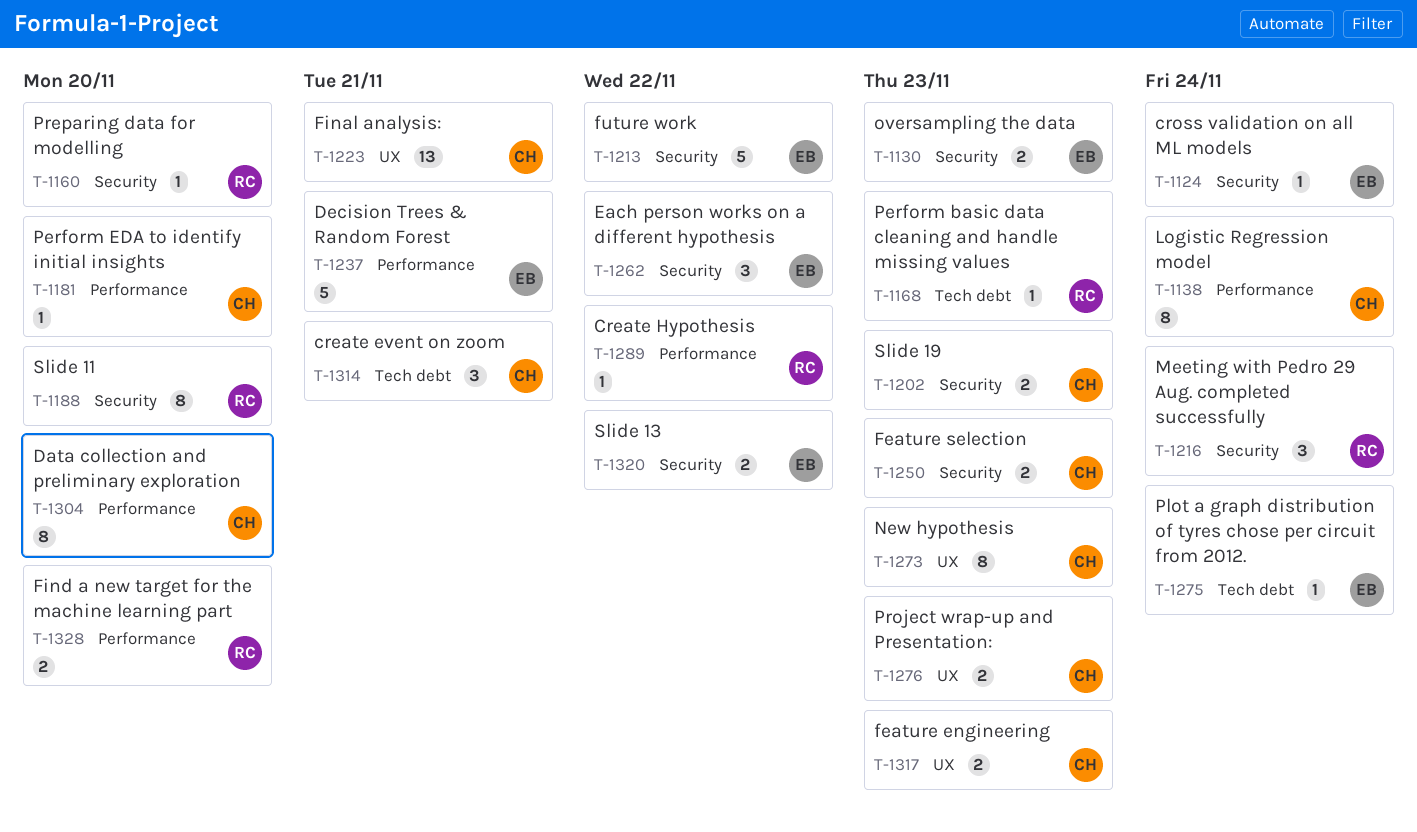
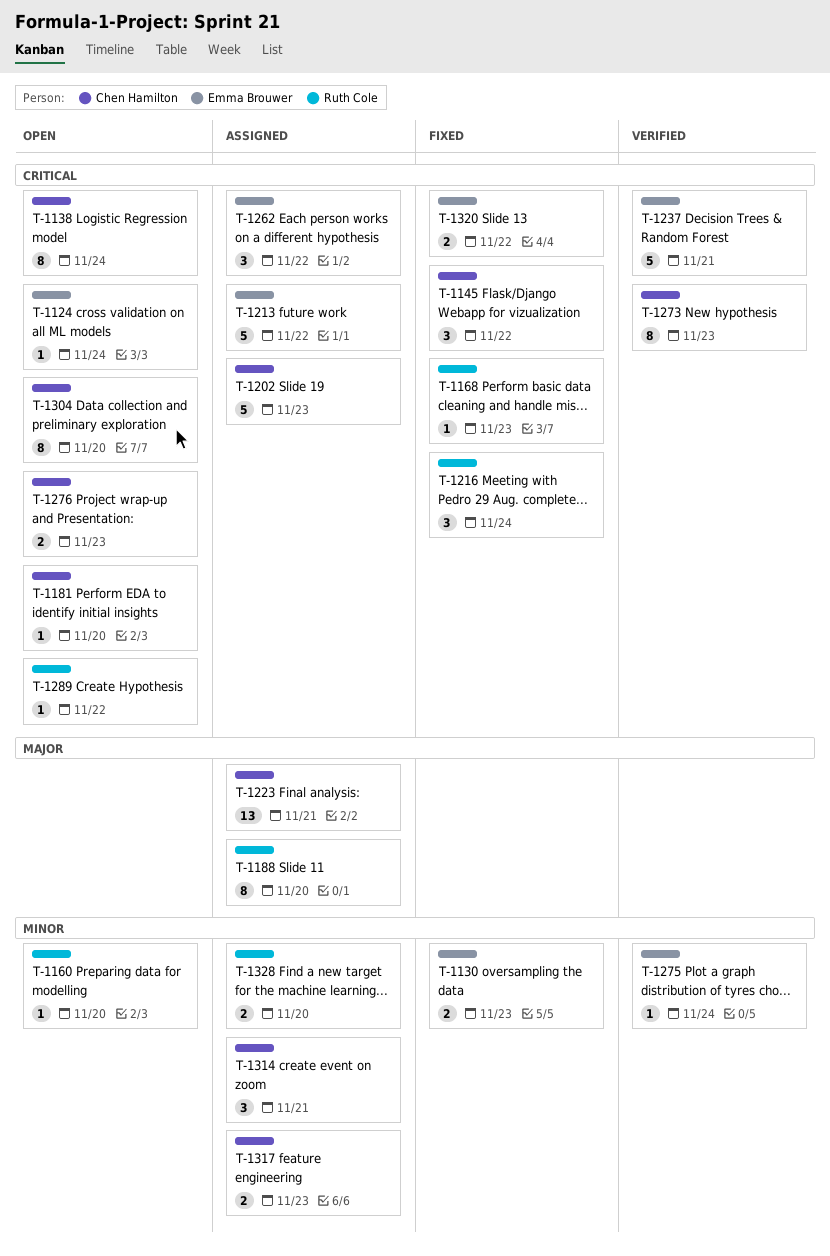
T-1145: none -> present
T-1202, estimate: 2 -> 5
T-1250: present -> none

